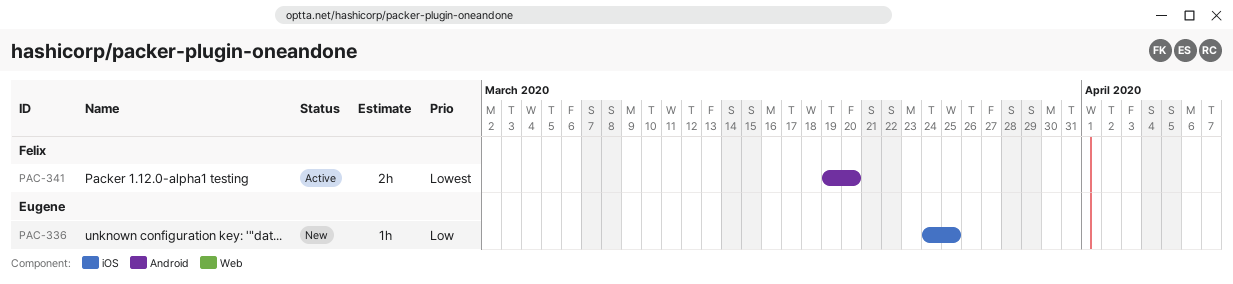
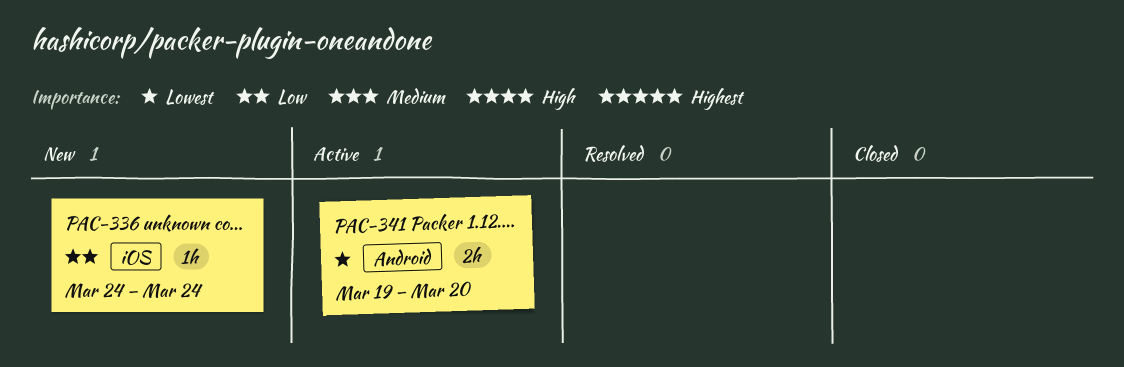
PAC-336, due: Mar 25 -> Mar 24

